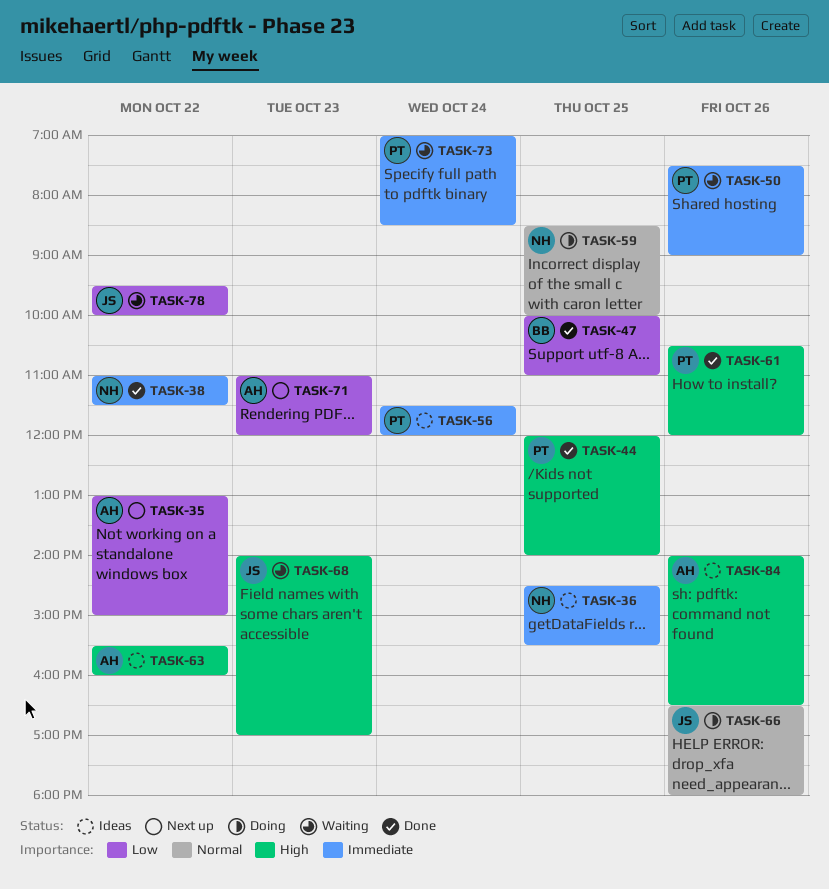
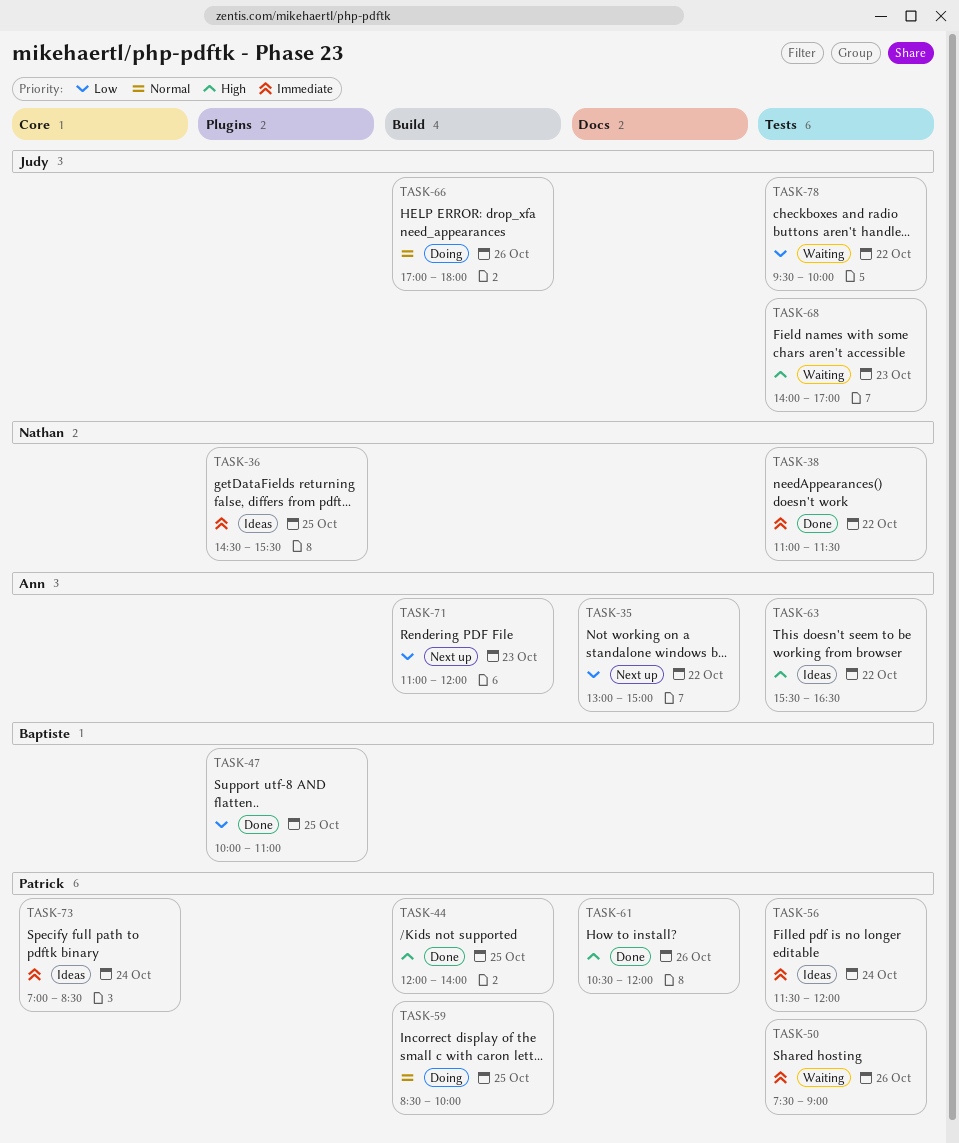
TASK-59, owner: Nathan -> Patrick
TASK-63, ends: 16:00 -> 16:30
TASK-66, begins: 16:30 -> 17:00
TASK-73, status: Waiting -> Ideas
TASK-84: present -> none

